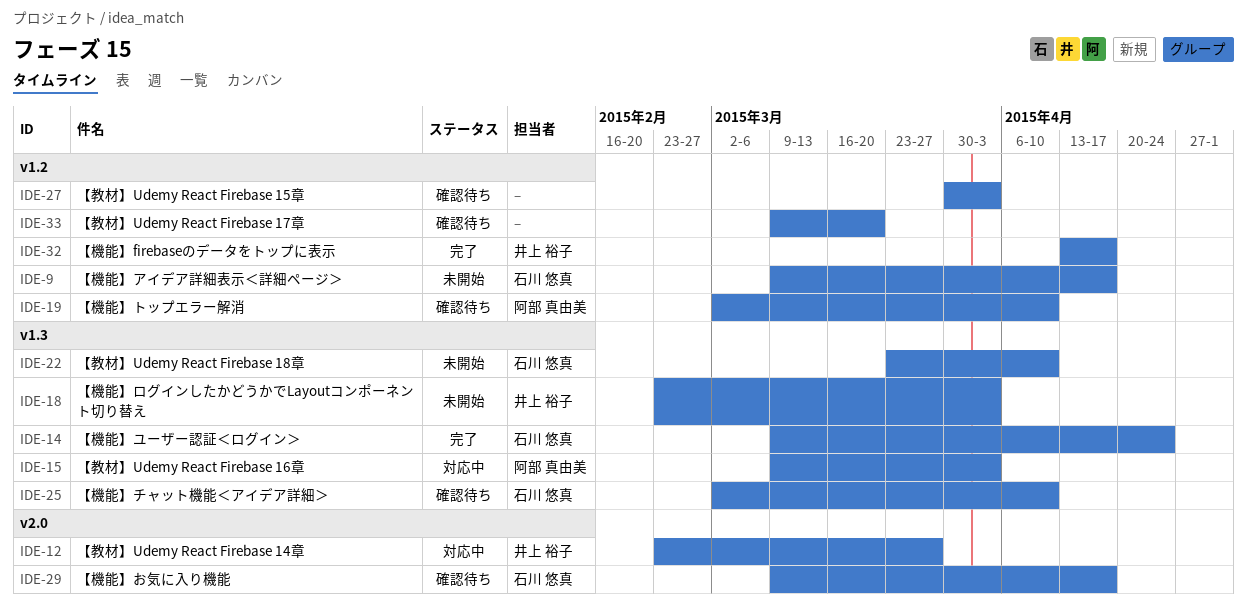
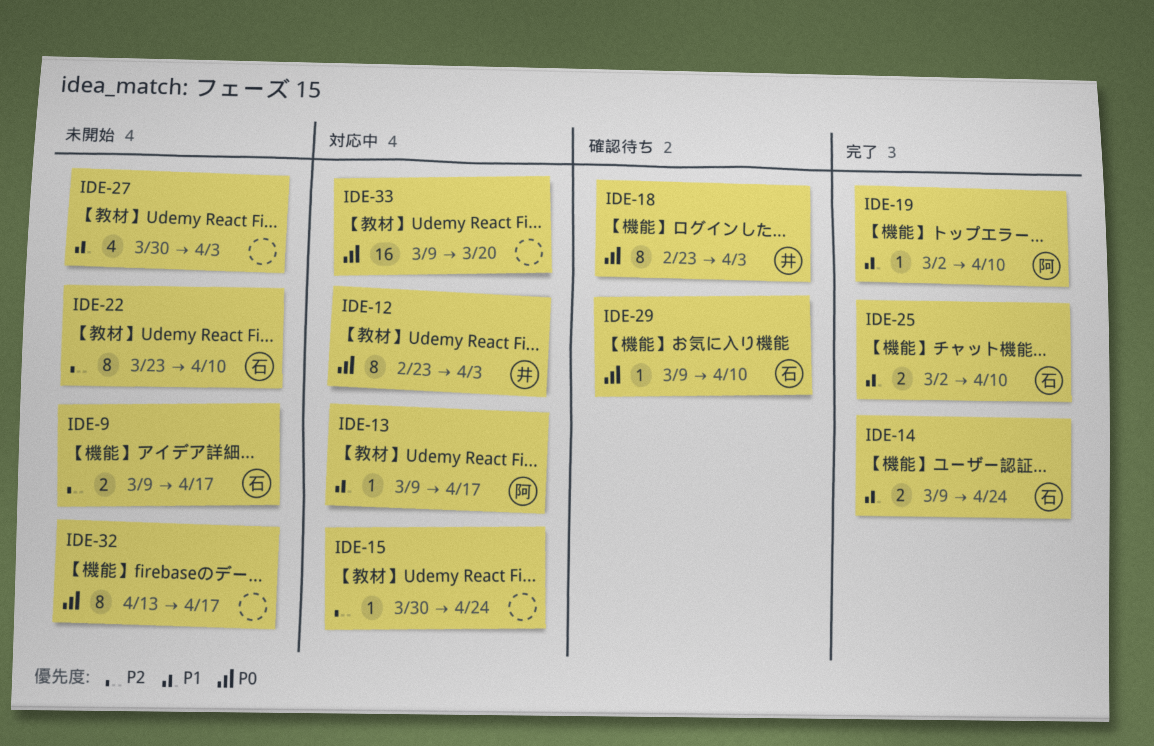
IDE-12, due: Mar 27 -> Apr 3
IDE-13: none -> present
IDE-15, owner: 阿部 真由美 -> none
IDE-15, start: Mar 9 -> Mar 30
IDE-15, due: Apr 3 -> Apr 24
IDE-18, status: 未開始 -> 確認待ち
IDE-19, status: 確認待ち -> 完了
IDE-25, status: 確認待ち -> 完了
IDE-27, status: 確認待ち -> 未開始
IDE-29, due: Apr 17 -> Apr 10
IDE-32, status: 完了 -> 未開始
IDE-32, owner: 井上 裕子 -> none
IDE-33, status: 確認待ち -> 対応中

